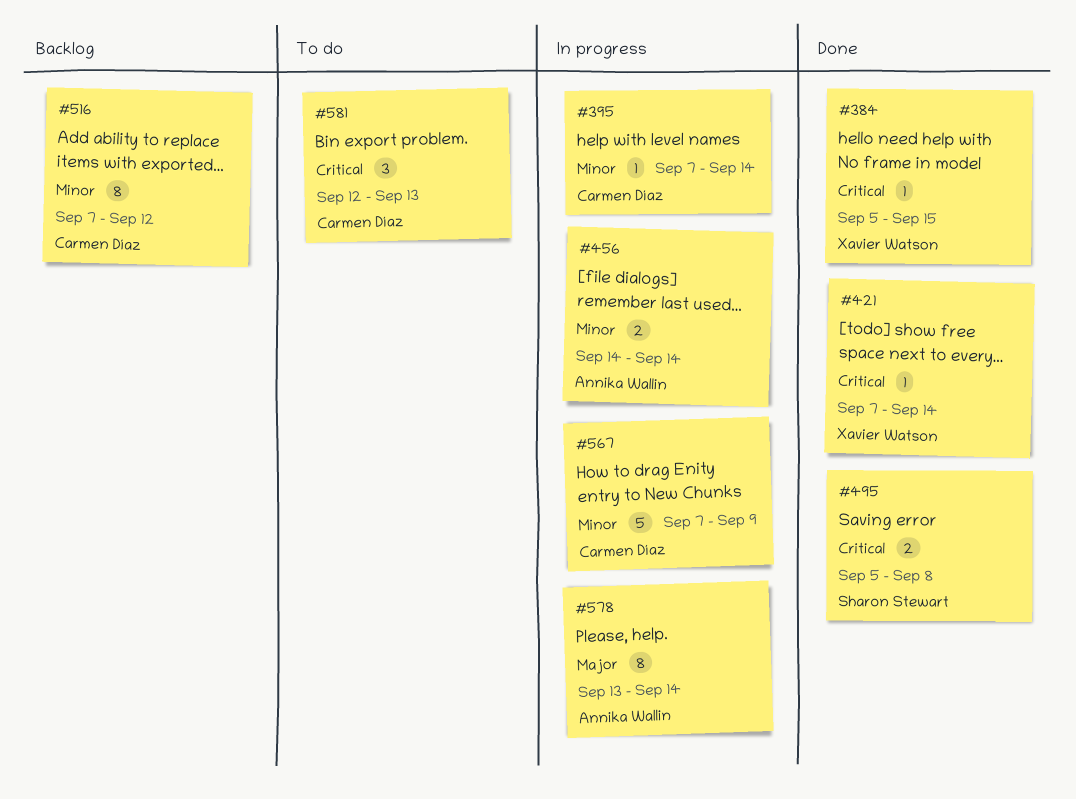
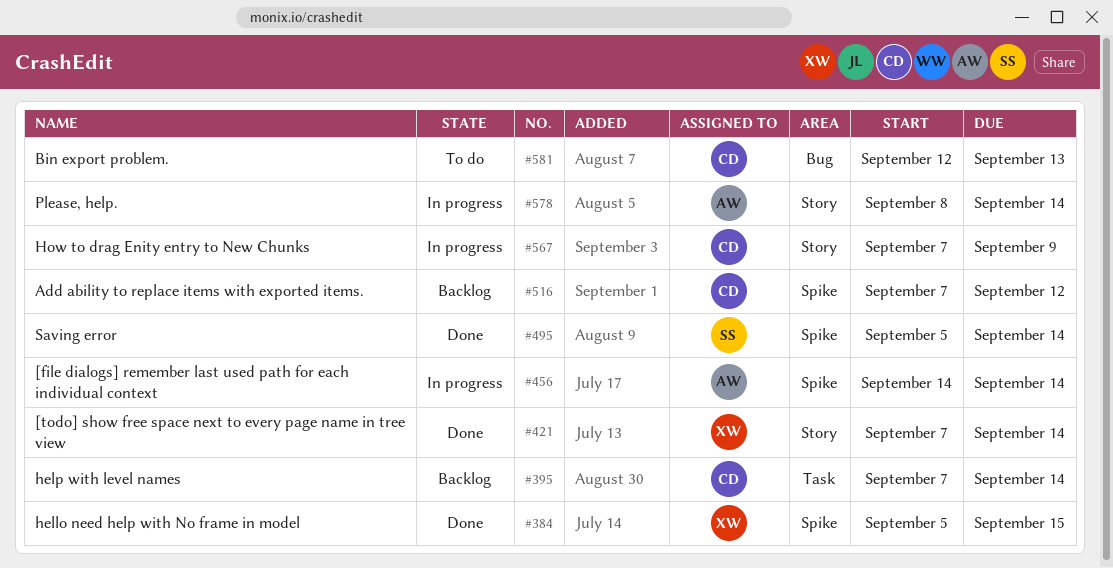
#395, status: In progress -> Backlog
#495, due: Sep 8 -> Sep 14
#578, start: Sep 13 -> Sep 8

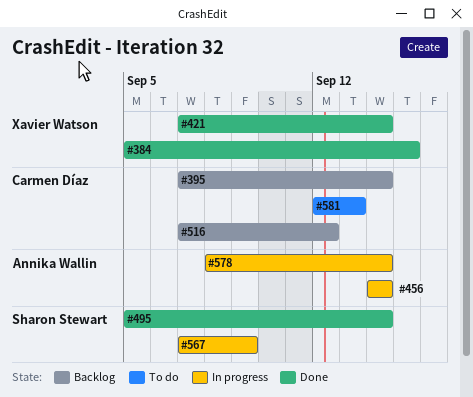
#567, owner: Carmen Díaz -> Sharon Stewart

